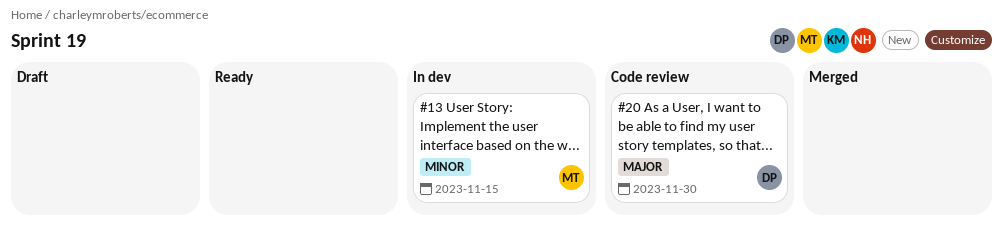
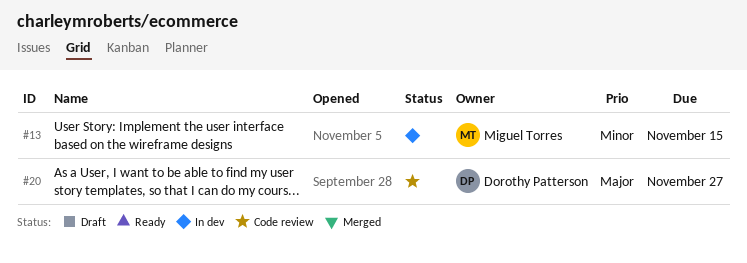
#20, due: Nov 30 -> Nov 27

